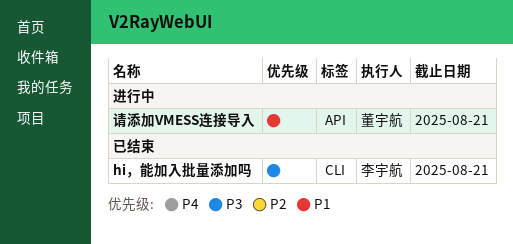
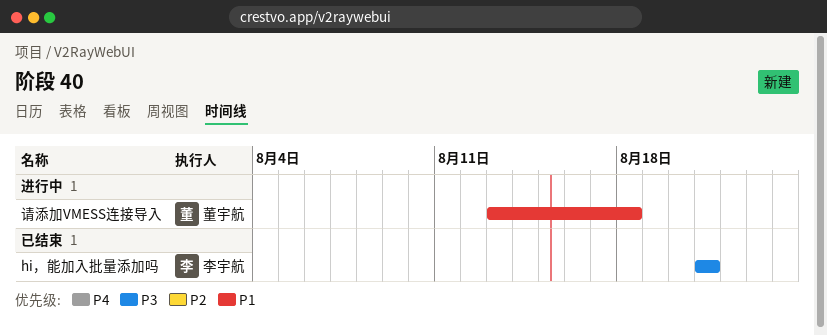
请添加VMESS连接导入, due: Aug 21 -> Aug 18

